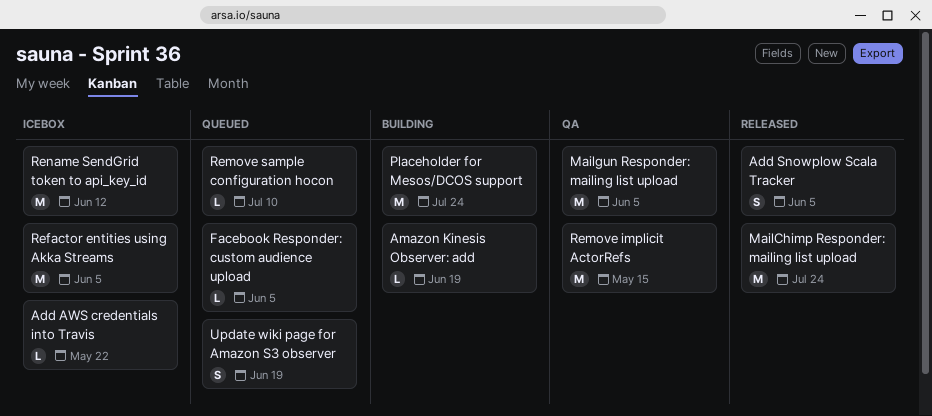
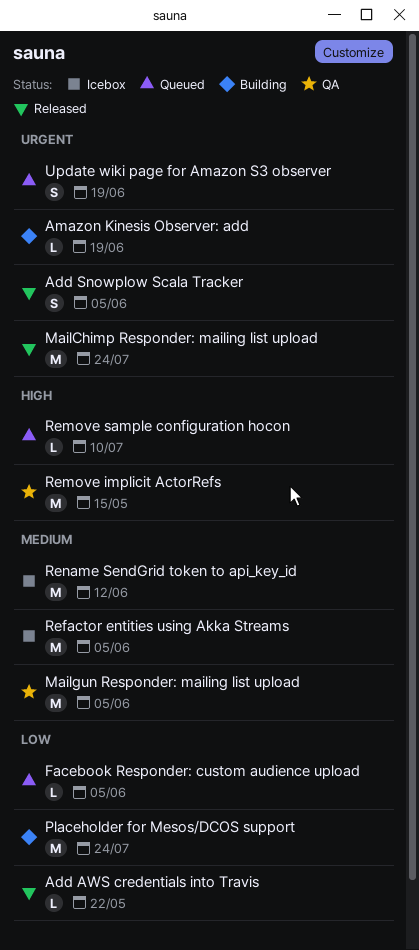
Add AWS credentials into Travis, status: Icebox -> Released

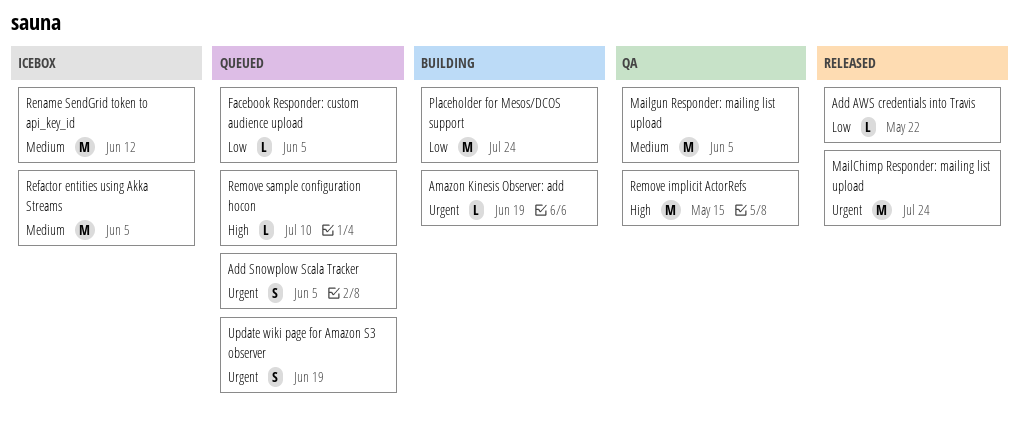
Add Snowplow Scala Tracker, status: Released -> Queued

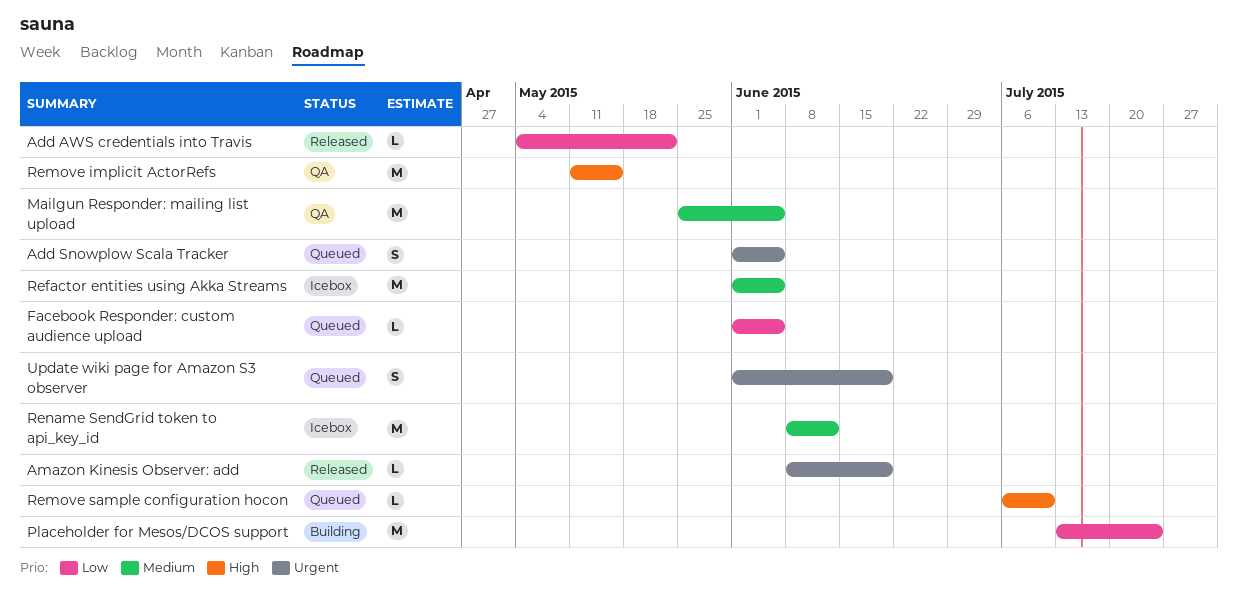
Amazon Kinesis Observer: add, status: Building -> Released
MailChimp Responder: mailing list upload: present -> none

